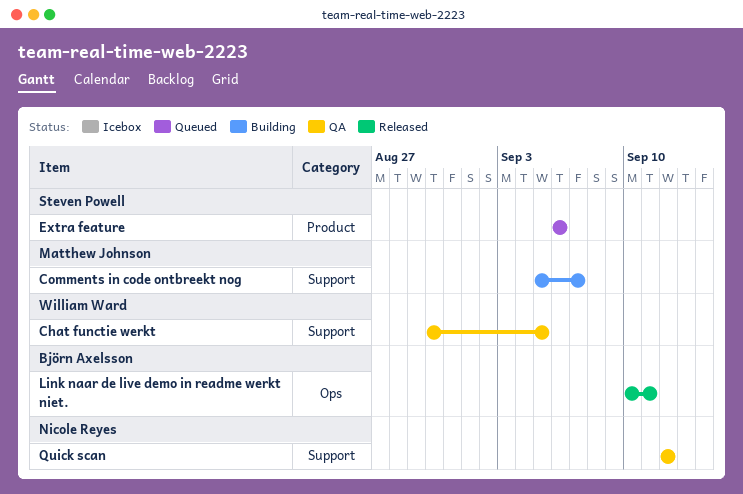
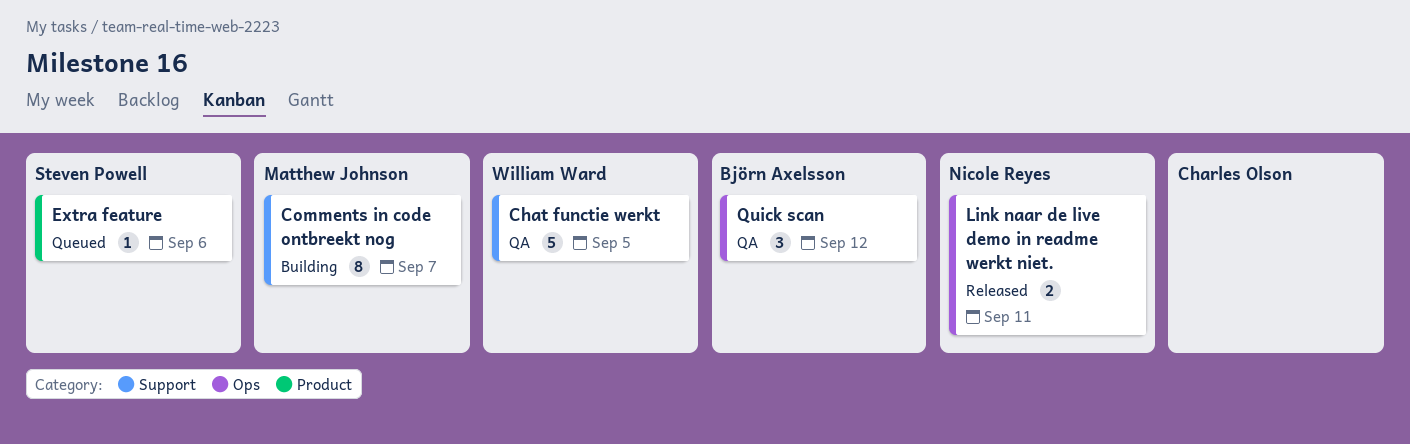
Link naar de live demo in readme werkt niet., owner: Björn Axelsson -> Nicole Reyes
Quick scan, owner: Nicole Reyes -> Björn Axelsson
Quick scan, label: Support -> Ops

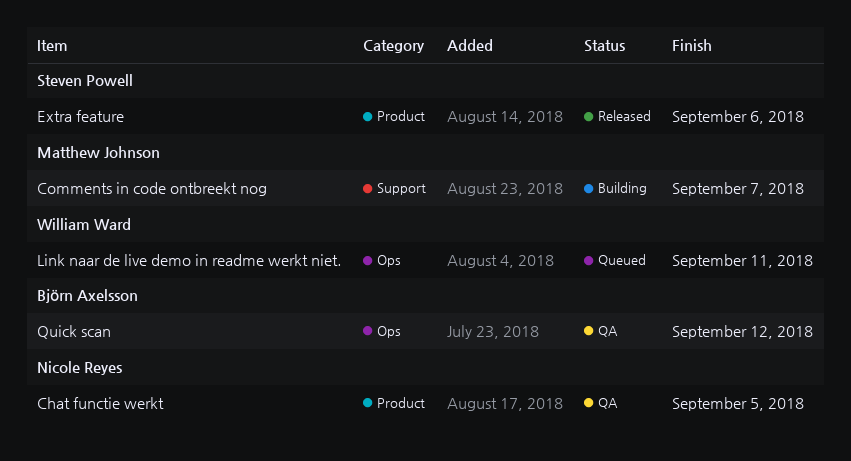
Chat functie werkt, owner: William Ward -> Nicole Reyes
Chat functie werkt, label: Support -> Product
Extra feature, status: Queued -> Released
Link naar de live demo in readme werkt niet., status: Released -> Queued
Link naar de live demo in readme werkt niet., owner: Nicole Reyes -> William Ward

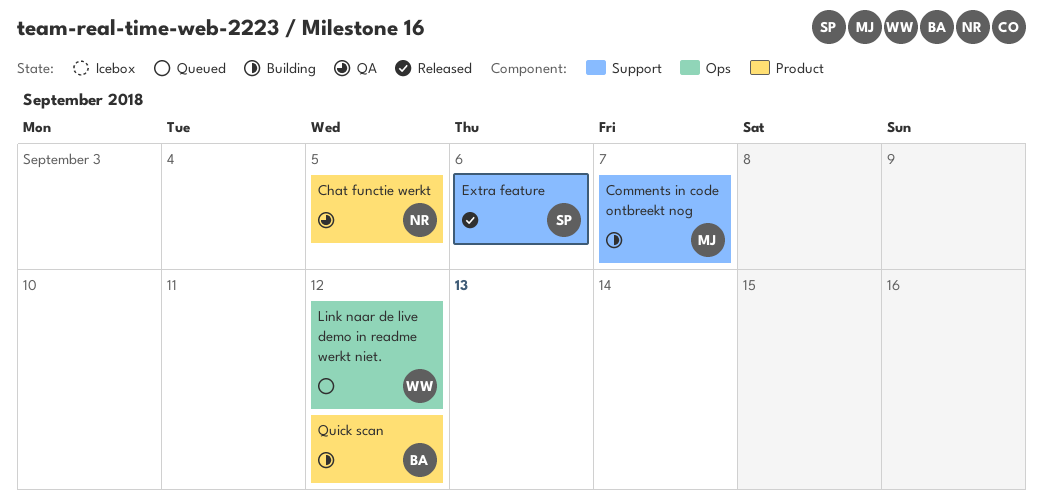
Extra feature, label: Product -> Support
Link naar de live demo in readme werkt niet., due: Sep 11 -> Sep 12
Quick scan, status: QA -> Building
Quick scan, label: Ops -> Product

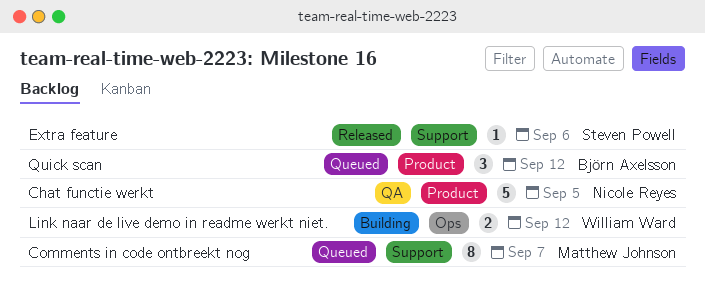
Comments in code ontbreekt nog, status: Building -> Queued
Link naar de live demo in readme werkt niet., status: Queued -> Building
Quick scan, status: Building -> Queued

